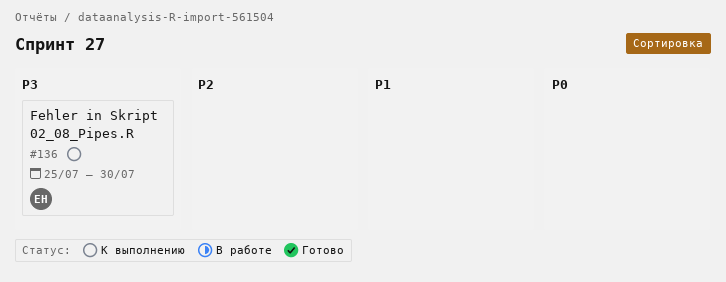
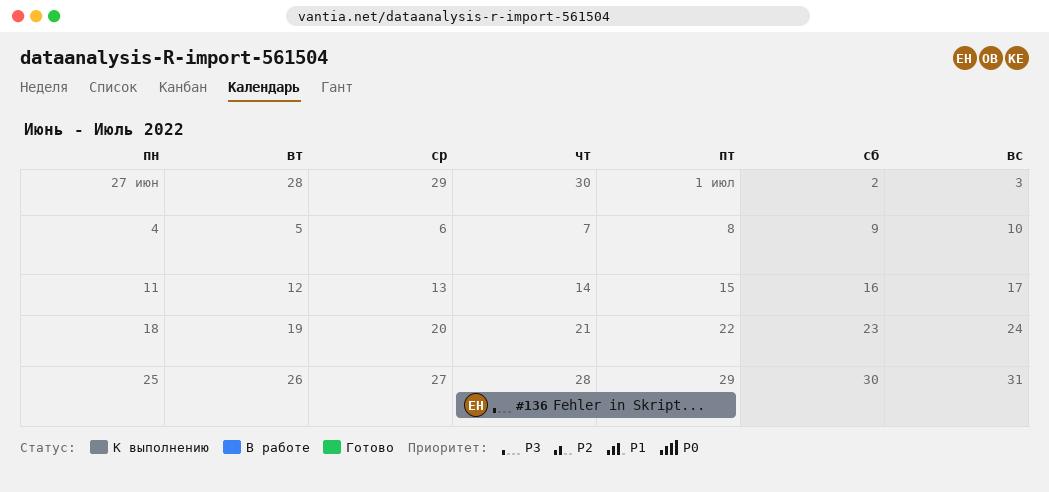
#136, start: Jul 25 -> Jul 28
#136, due: Jul 30 -> Jul 29

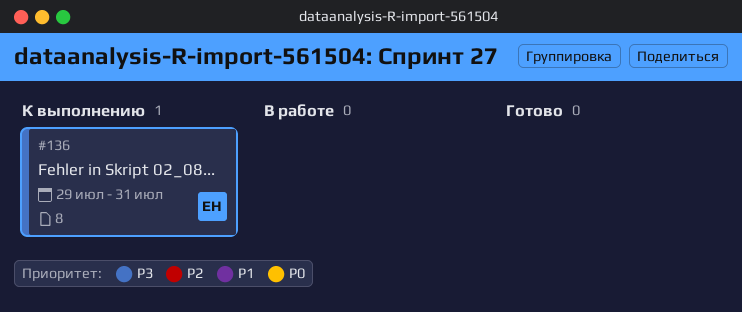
#136, start: Jul 28 -> Jul 29
#136, due: Jul 29 -> Jul 31

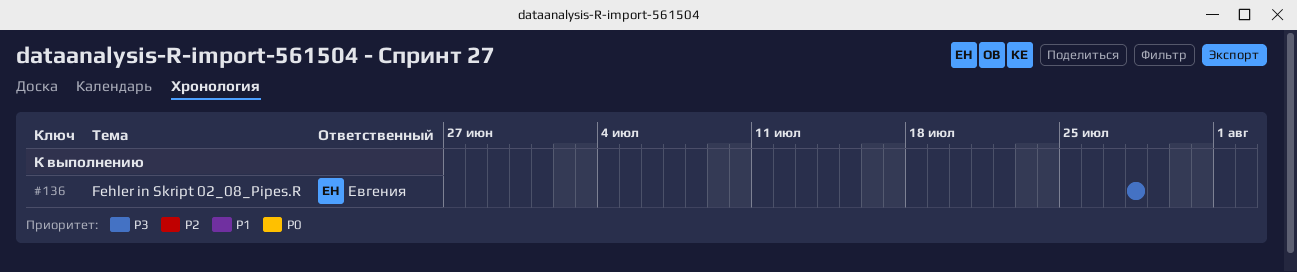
#136, start: Jul 29 -> Jul 28
#136, due: Jul 31 -> Jul 28

